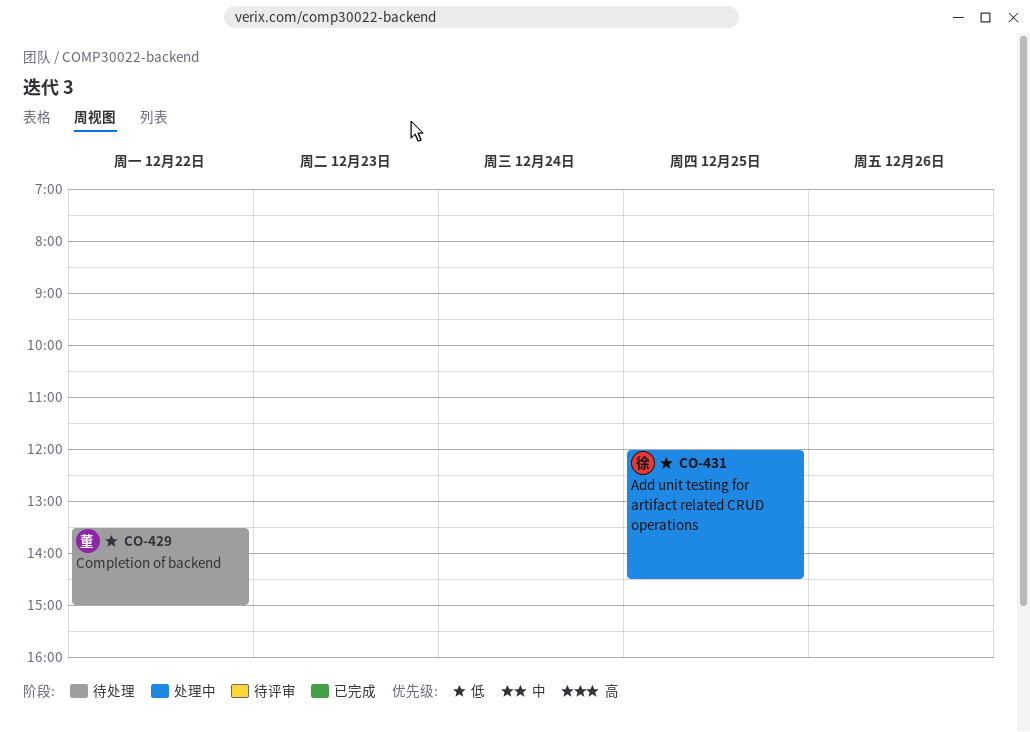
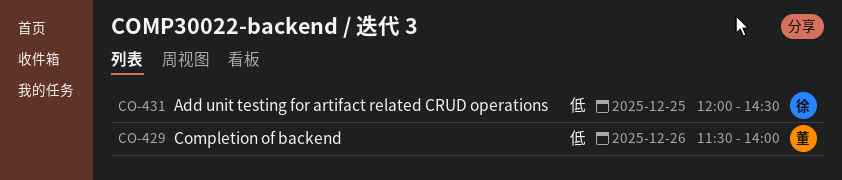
CO-429, day: Dec 22 -> Dec 26
CO-429, begins: 13:30 -> 11:30
CO-429, ends: 15:00 -> 14:00

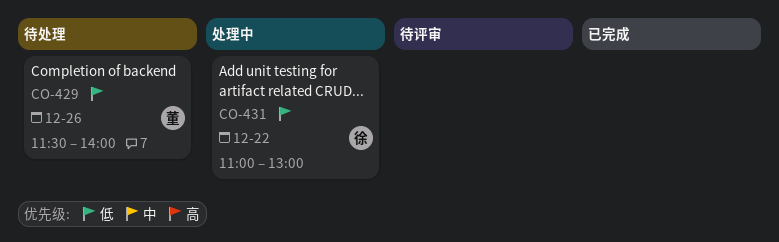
CO-431, day: Dec 25 -> Dec 22
CO-431, begins: 12:00 -> 11:00
CO-431, ends: 14:30 -> 13:00

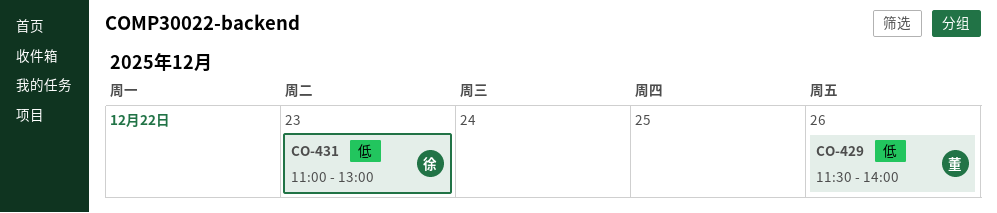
CO-431, day: Dec 22 -> Dec 23

